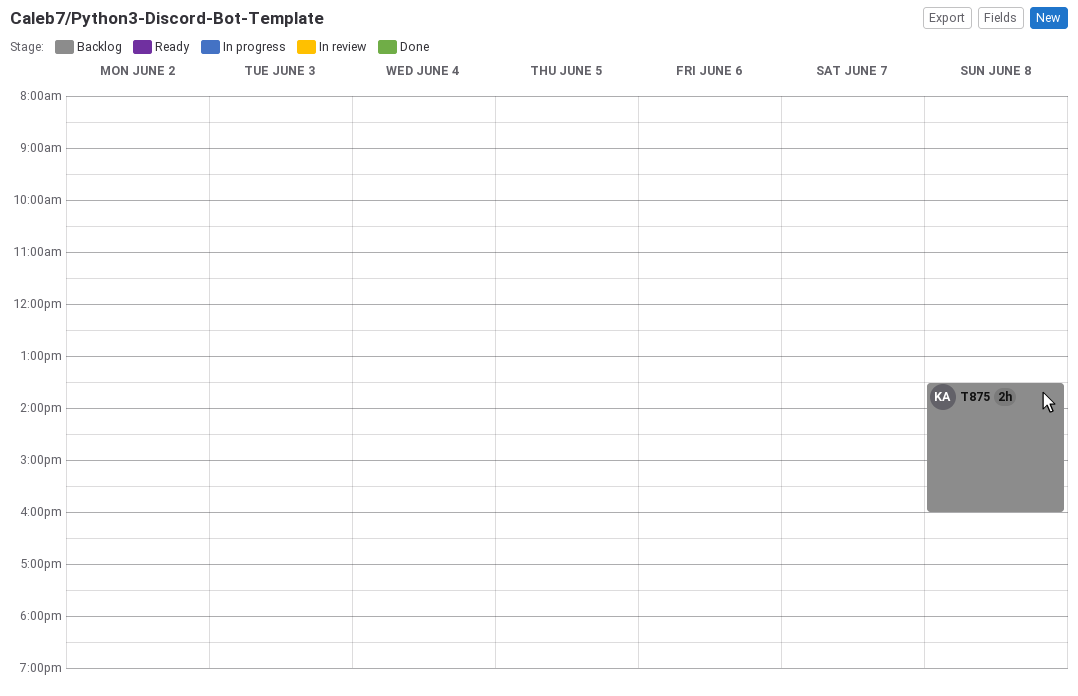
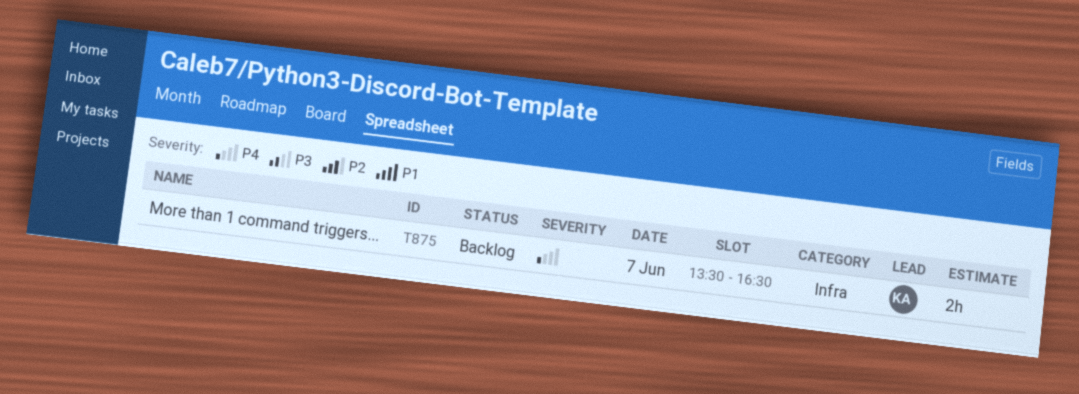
T875, day: Jun 8 -> Jun 7
T875, ends: 16:00 -> 16:30

